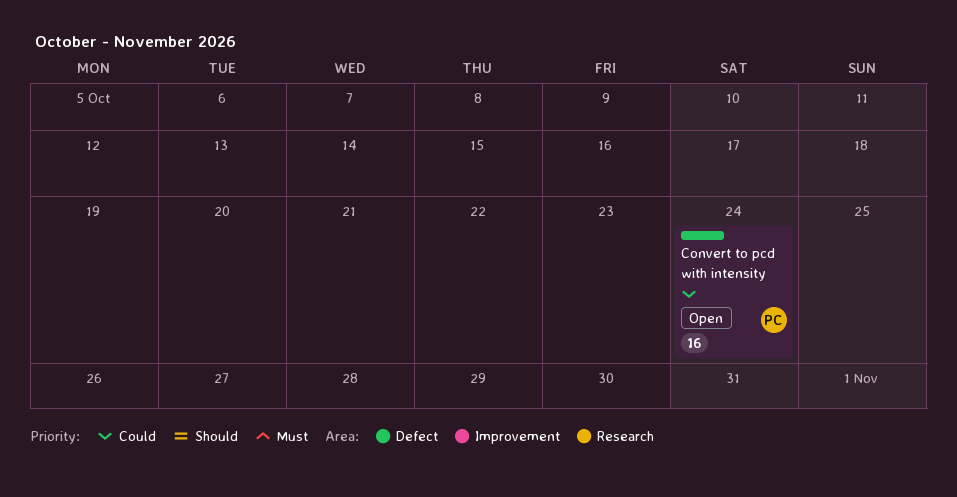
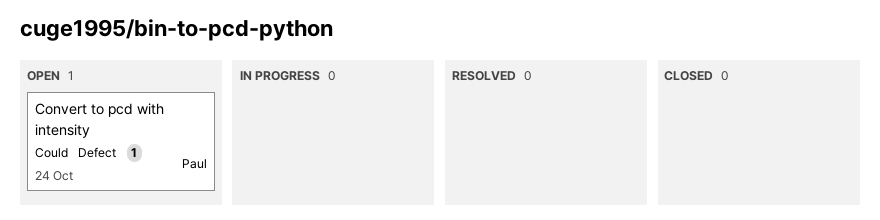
Convert to pcd with intensity, estimate: 16 -> 1

